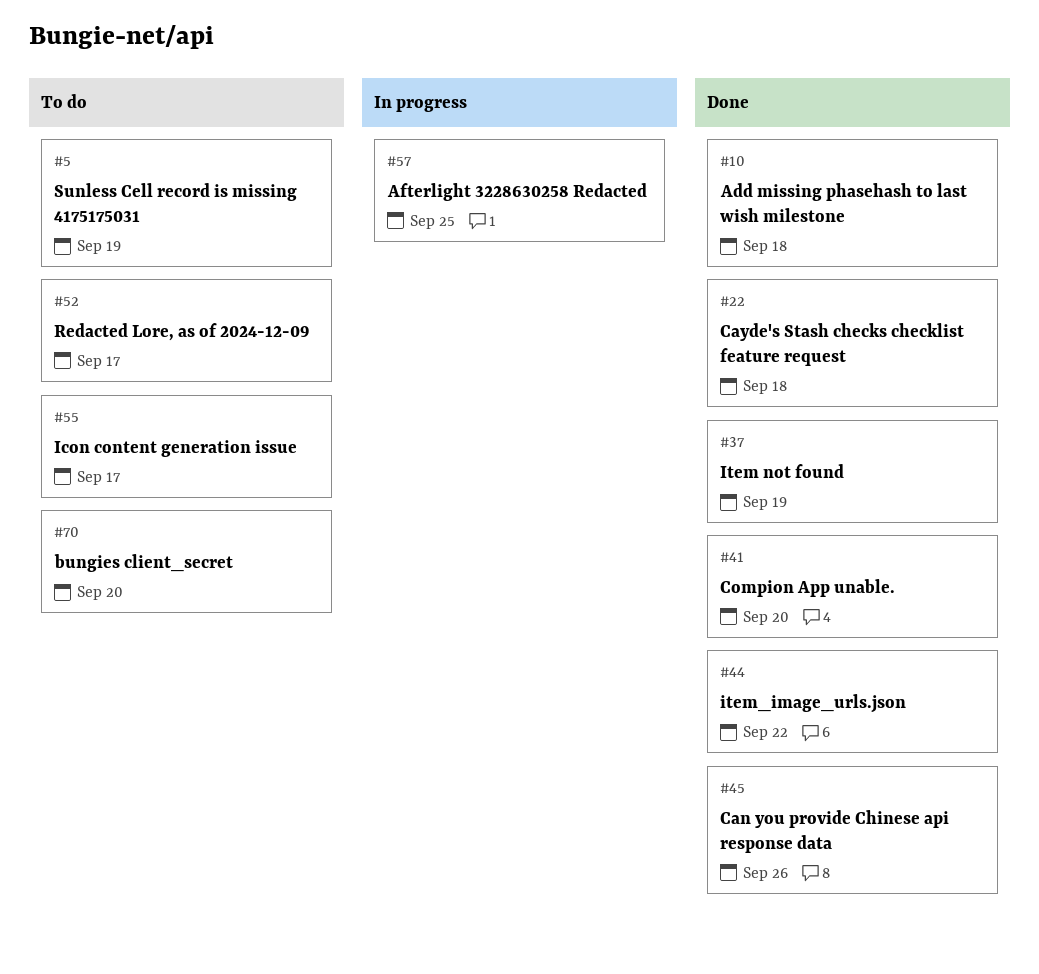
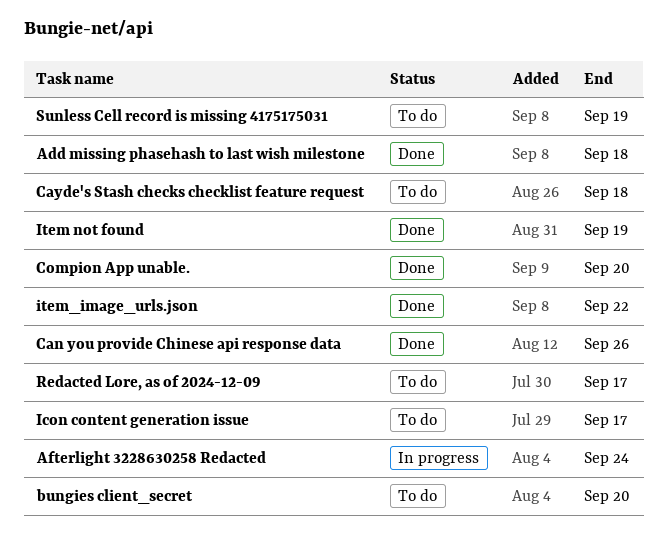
Afterlight 3228630258 Redacted, due: Sep 25 -> Sep 24
Cayde's Stash checks checklist feature request, status: Done -> To do

